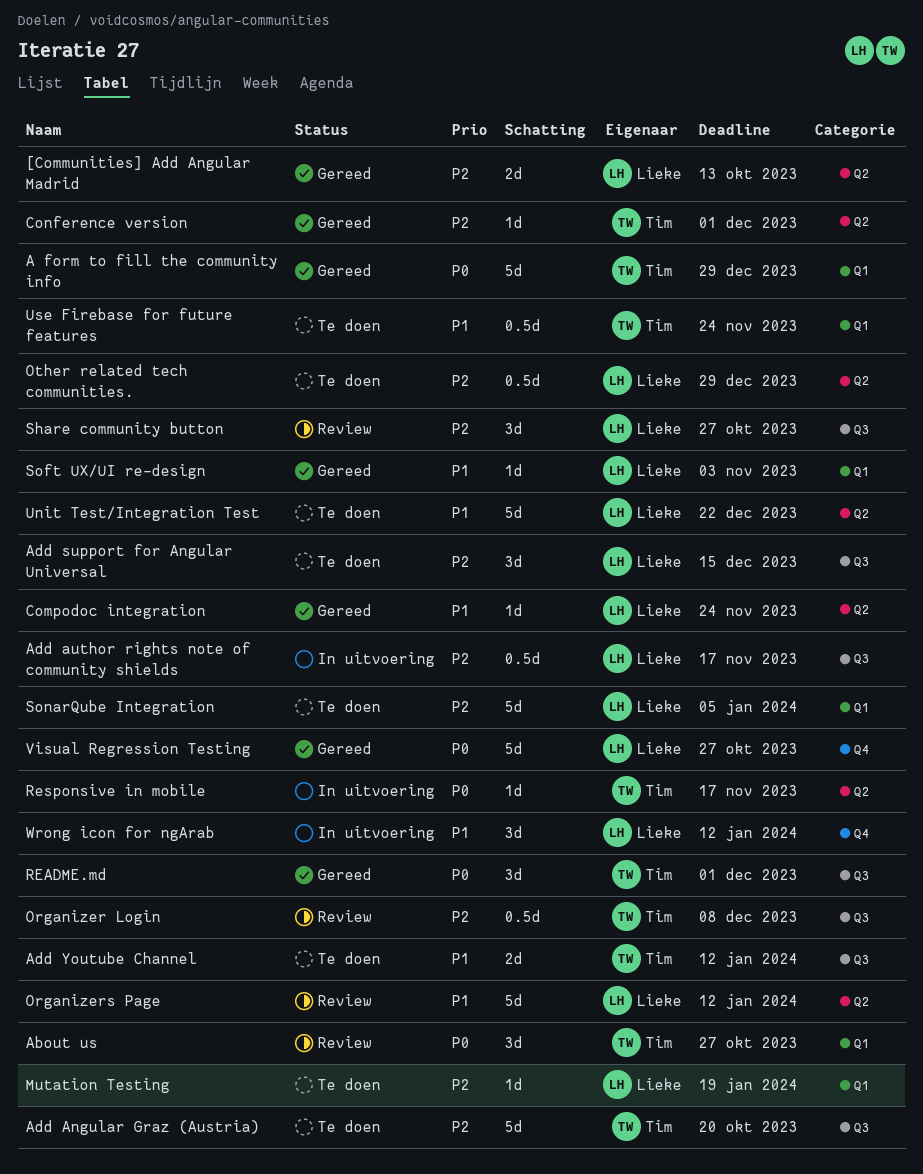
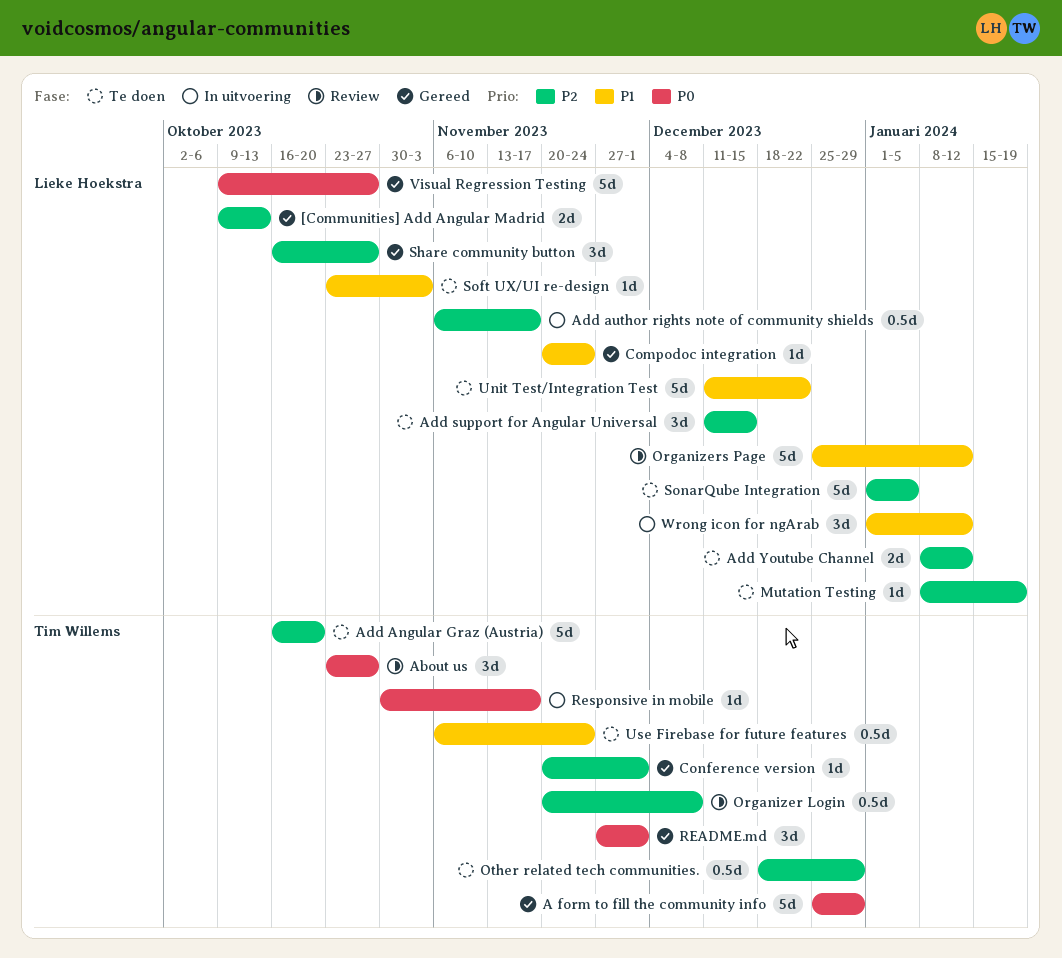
Add Youtube Channel, owner: Tim Willems -> Lieke Hoekstra
Add Youtube Channel, priority: P1 -> P2
Other related tech communities., owner: Lieke Hoekstra -> Tim Willems
Share community button, status: Review -> Gereed
Soft UX/UI re-design, status: Gereed -> Te doen

